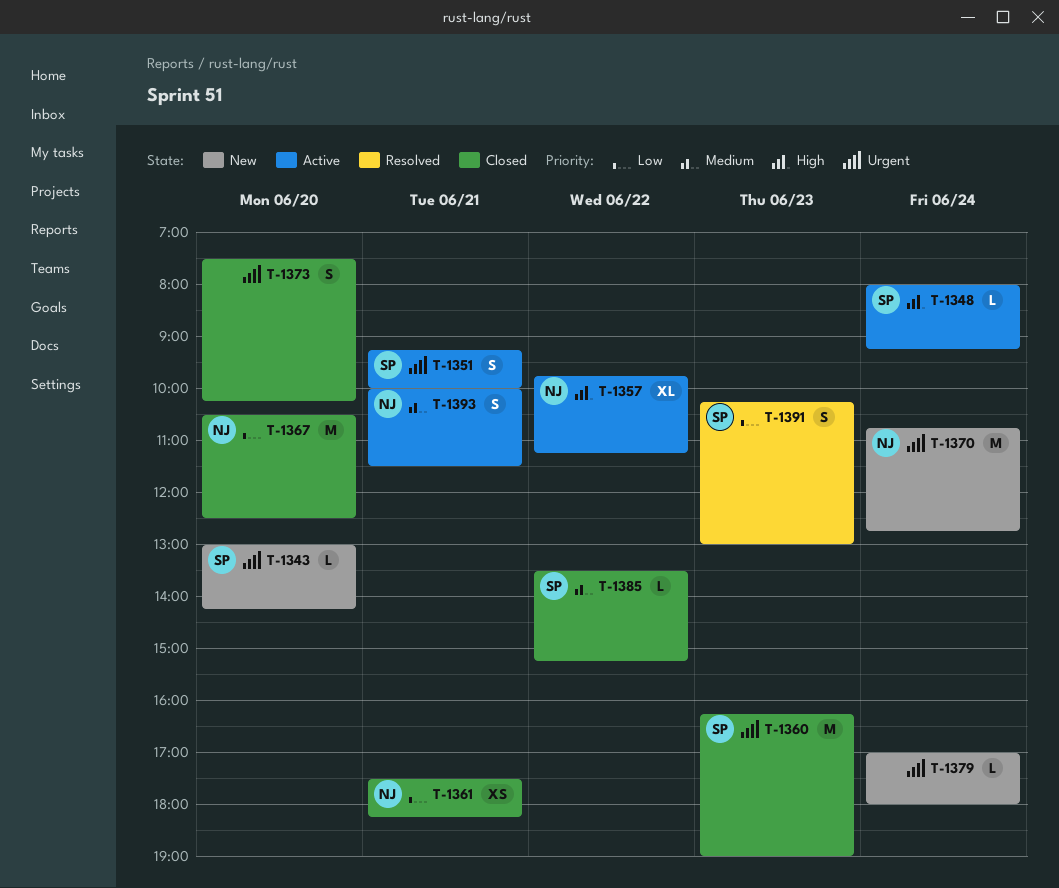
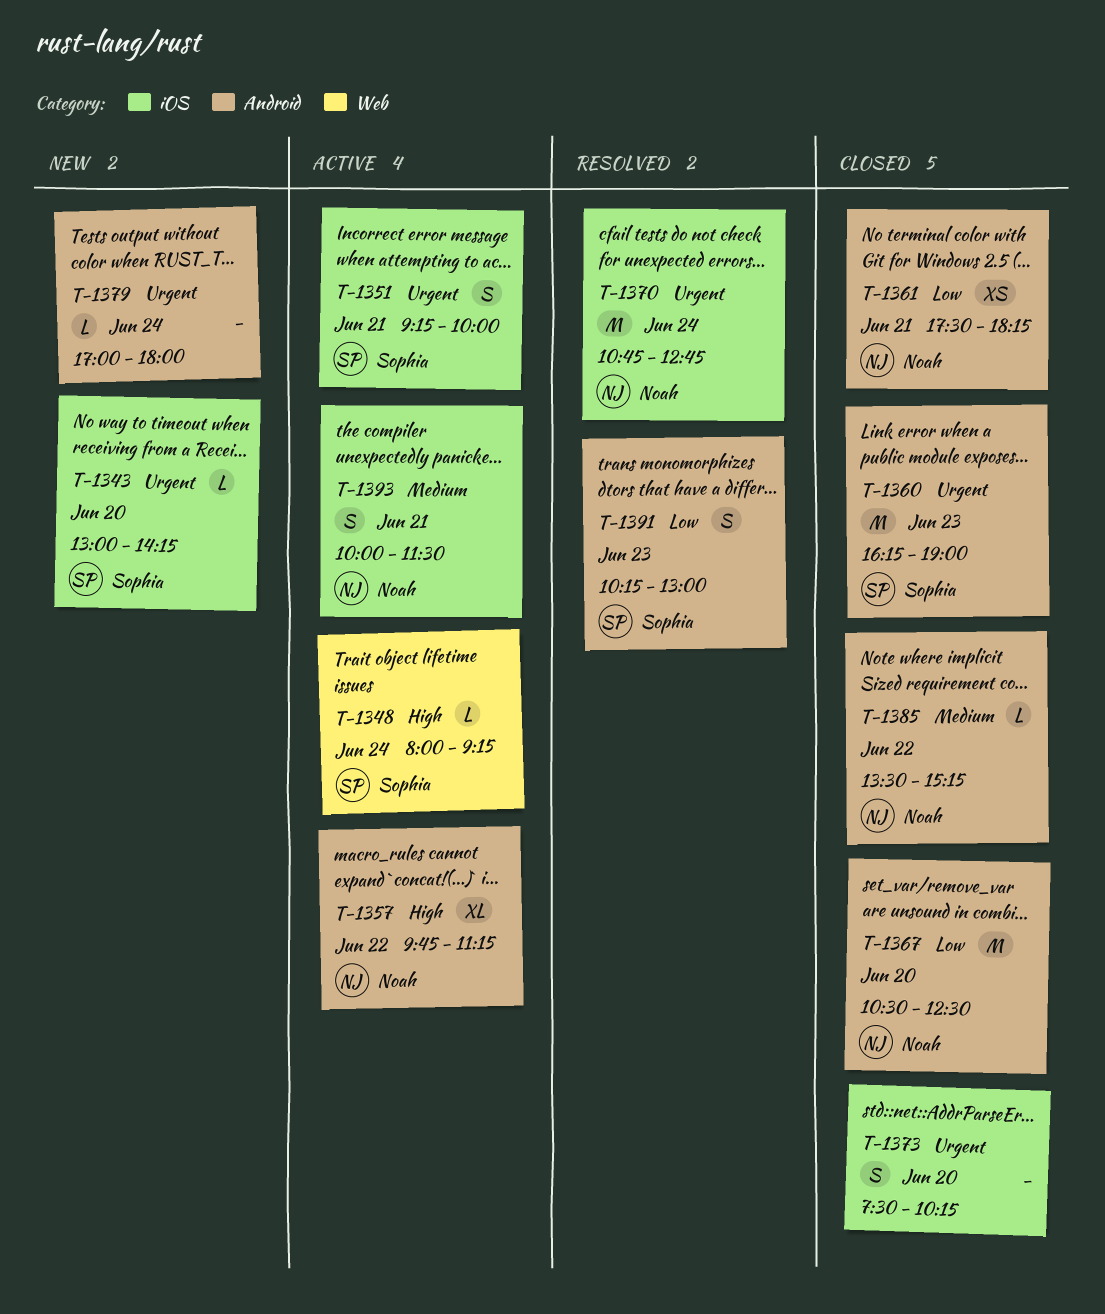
T-1370, status: New -> Resolved
T-1385, owner: Sophia -> Noah

